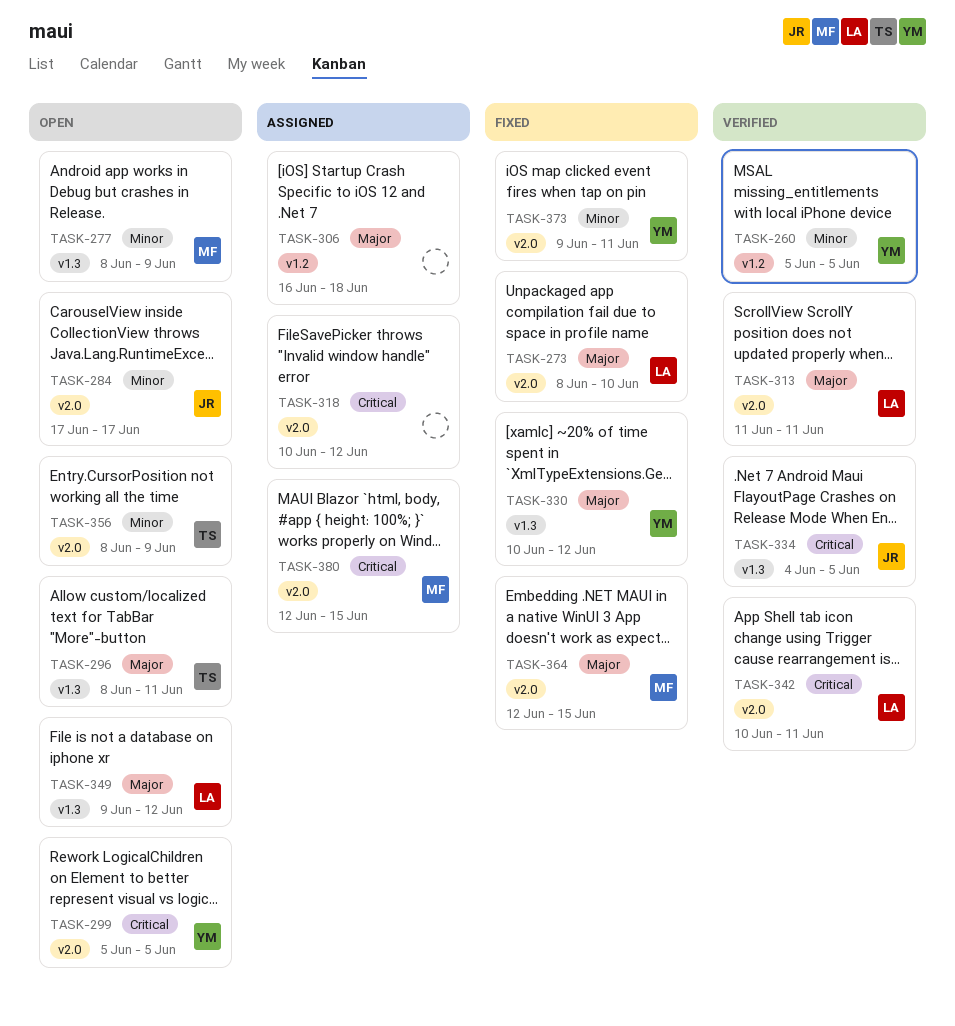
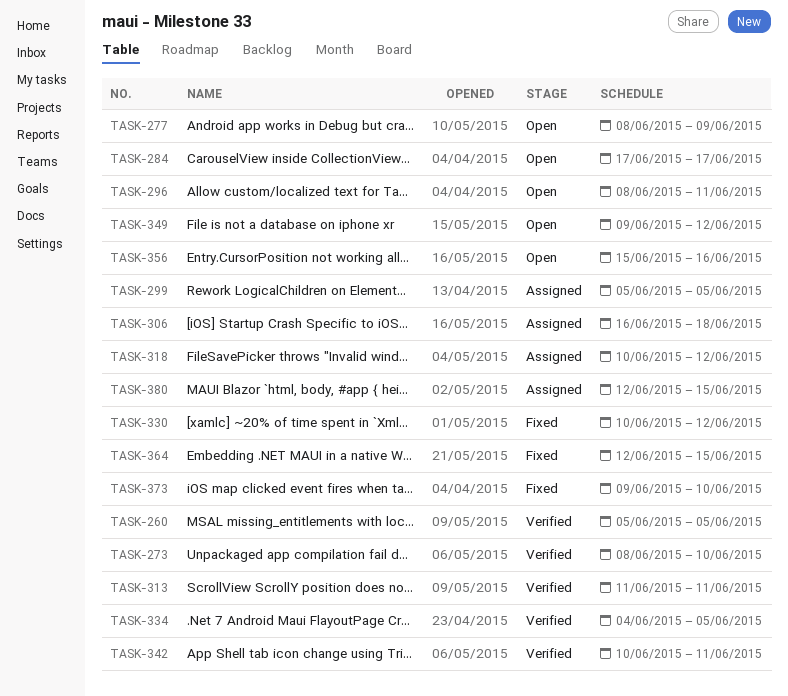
TASK-273, status: Fixed -> Verified
TASK-299, status: Open -> Assigned
TASK-356, start: Jun 8 -> Jun 15
TASK-356, due: Jun 9 -> Jun 16
TASK-373, due: Jun 11 -> Jun 10

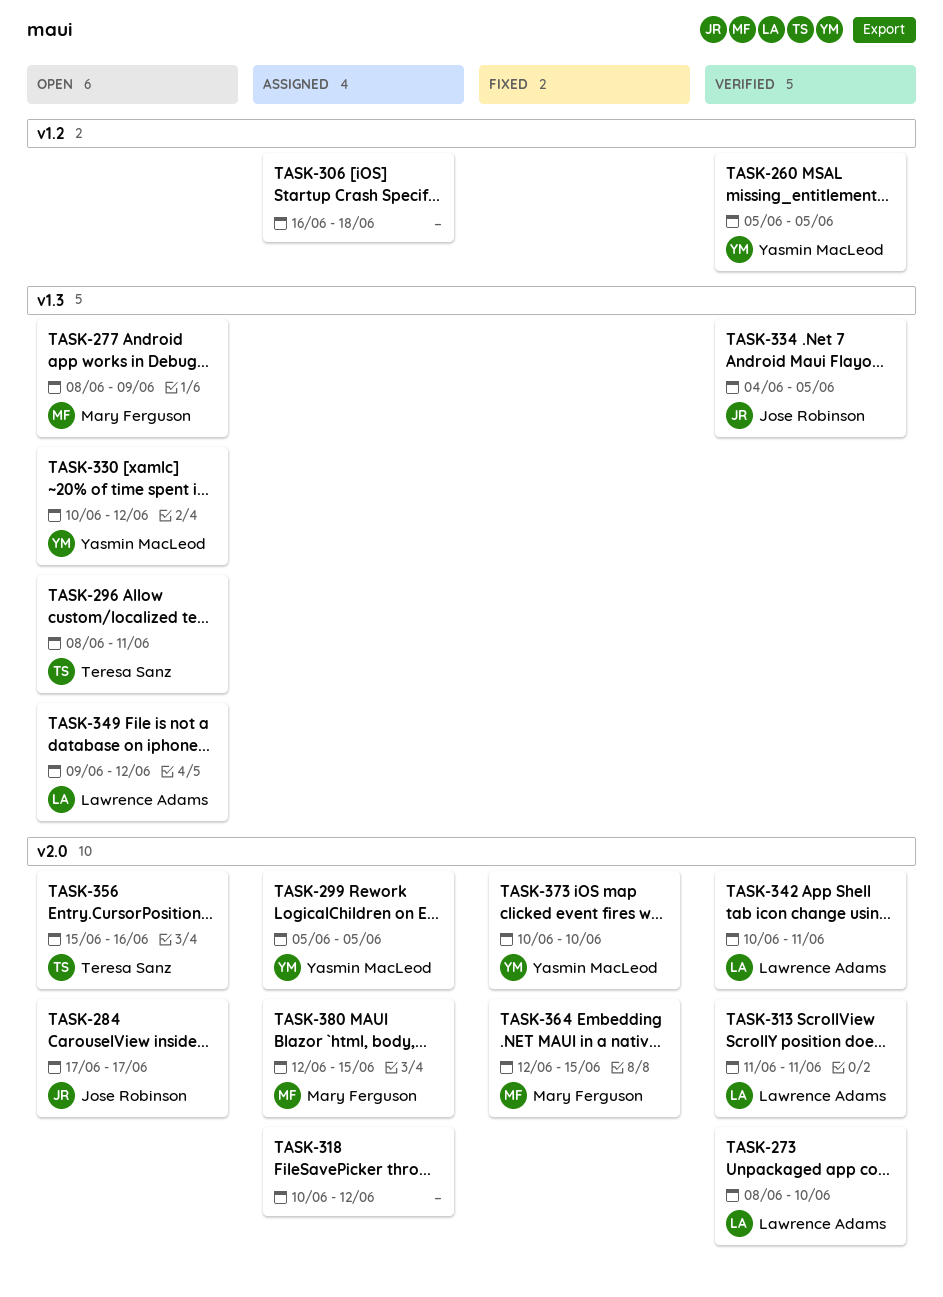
TASK-330, status: Fixed -> Open
TASK-373, start: Jun 9 -> Jun 10

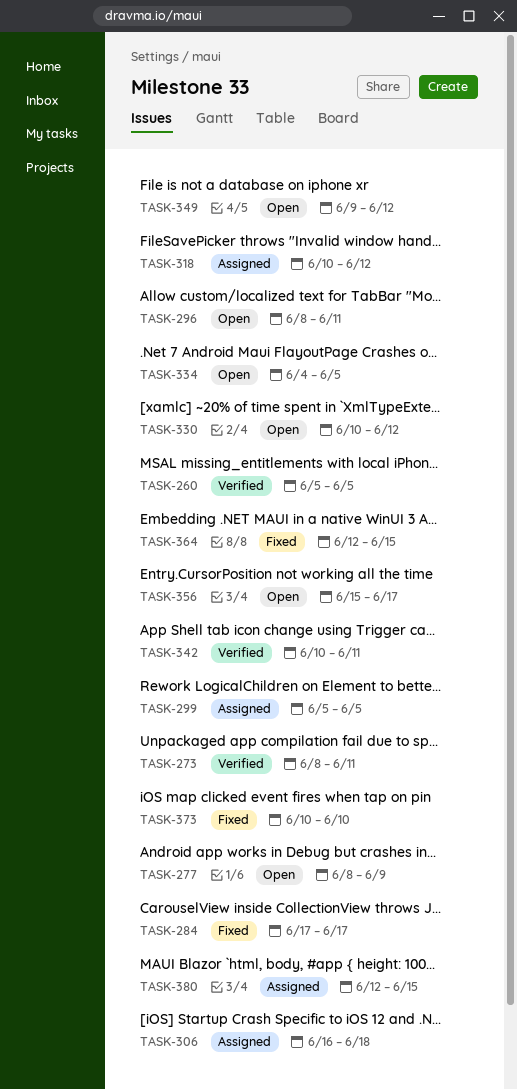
TASK-273, due: Jun 10 -> Jun 11
TASK-284, status: Open -> Fixed
TASK-313: present -> none
TASK-334, status: Verified -> Open
TASK-356, due: Jun 16 -> Jun 17

